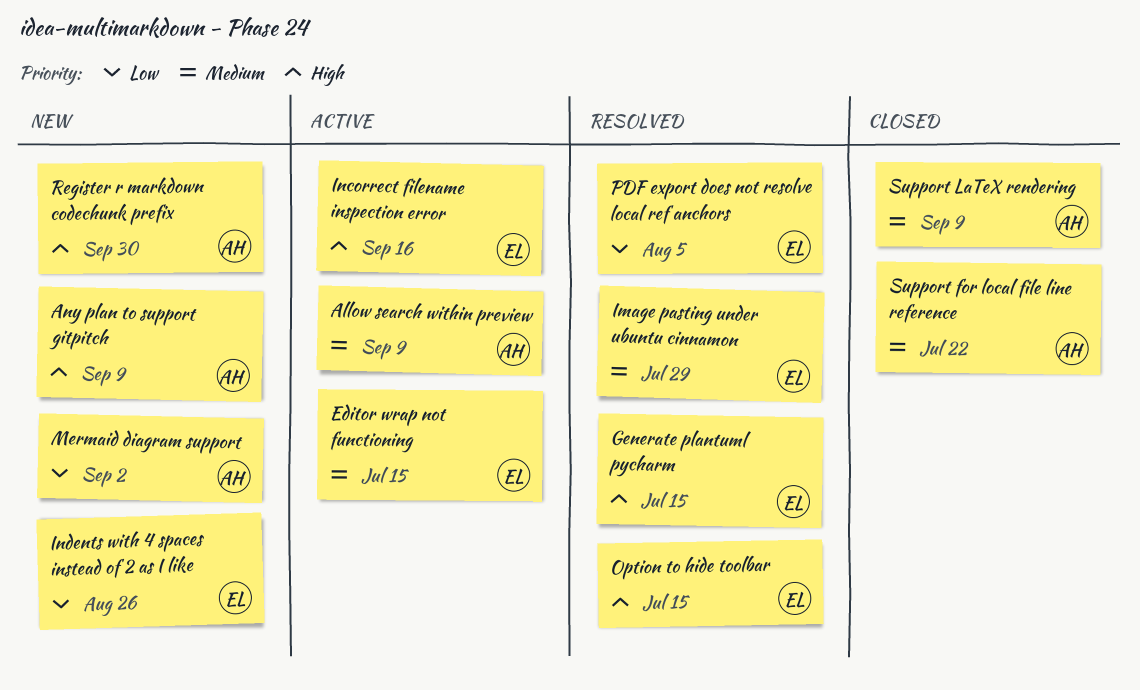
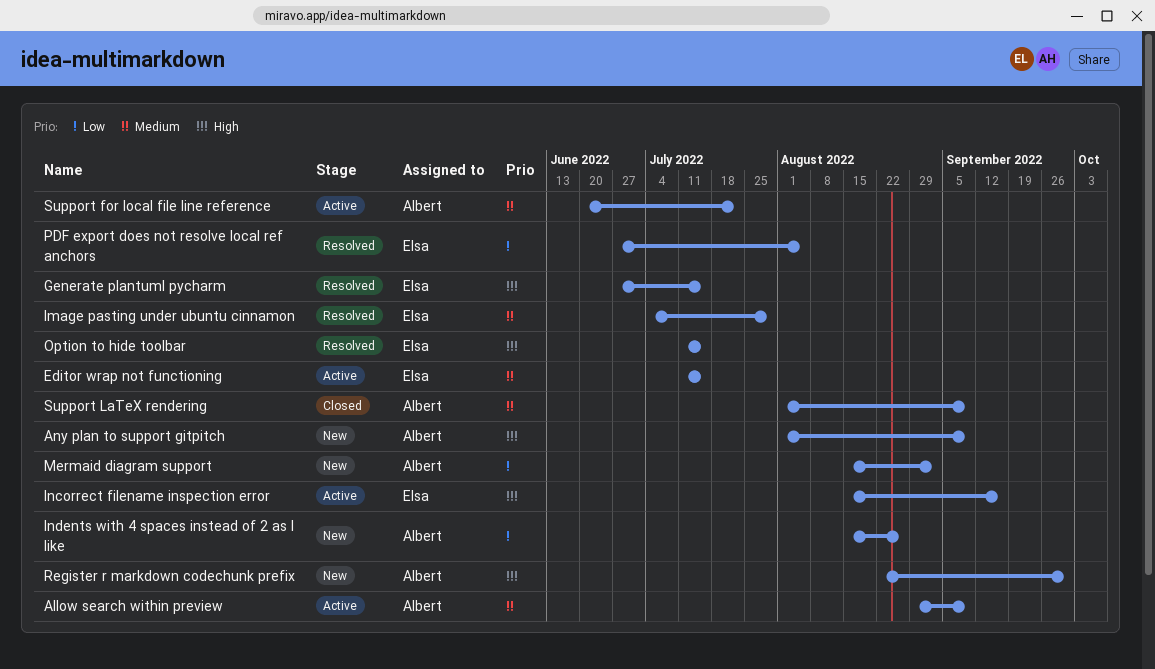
Indents with 4 spaces instead of 2 as I like, owner: Elsa -> Albert
Support for local file line reference, status: Closed -> Active

